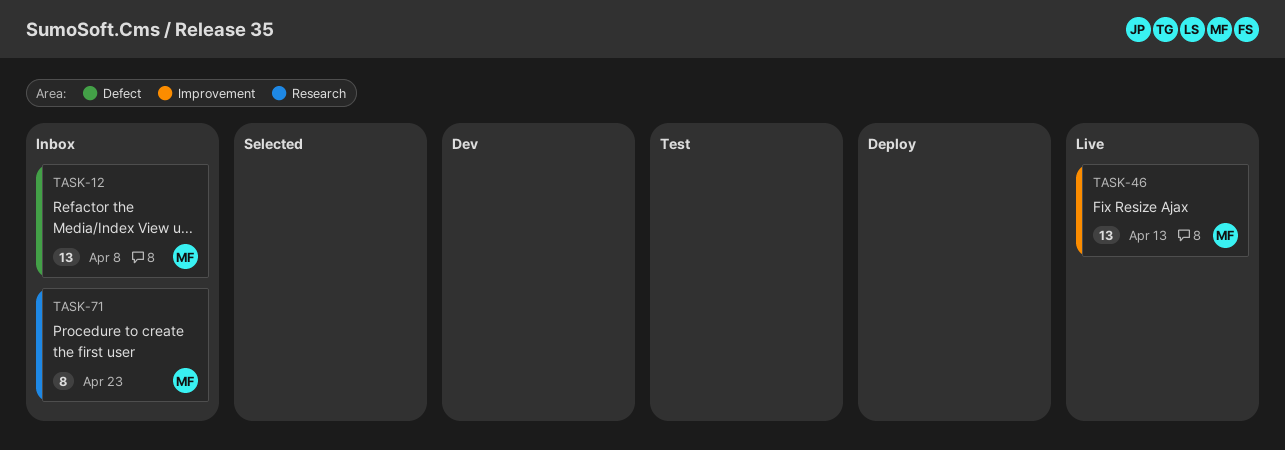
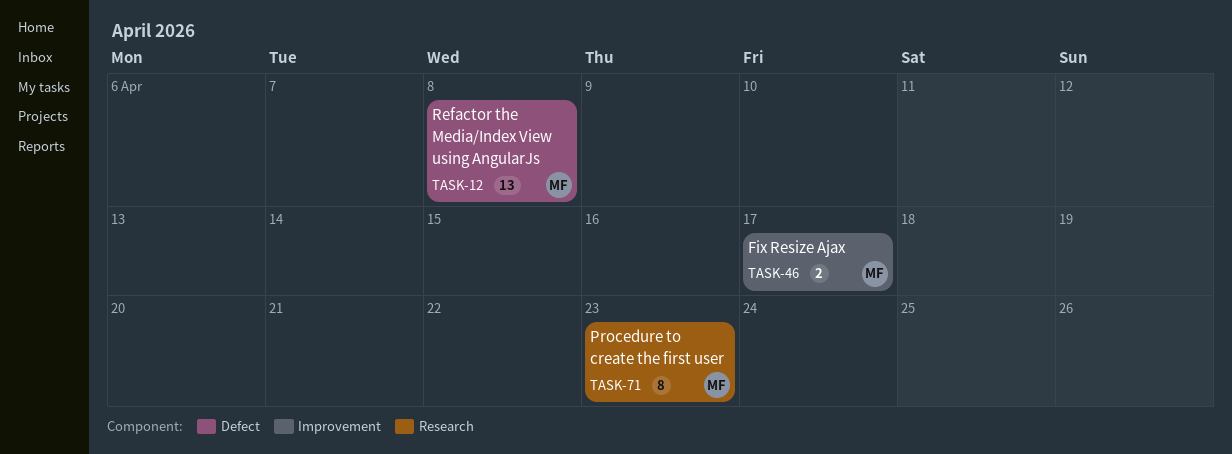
TASK-46, estimate: 13 -> 2
TASK-46, due: Apr 13 -> Apr 17

